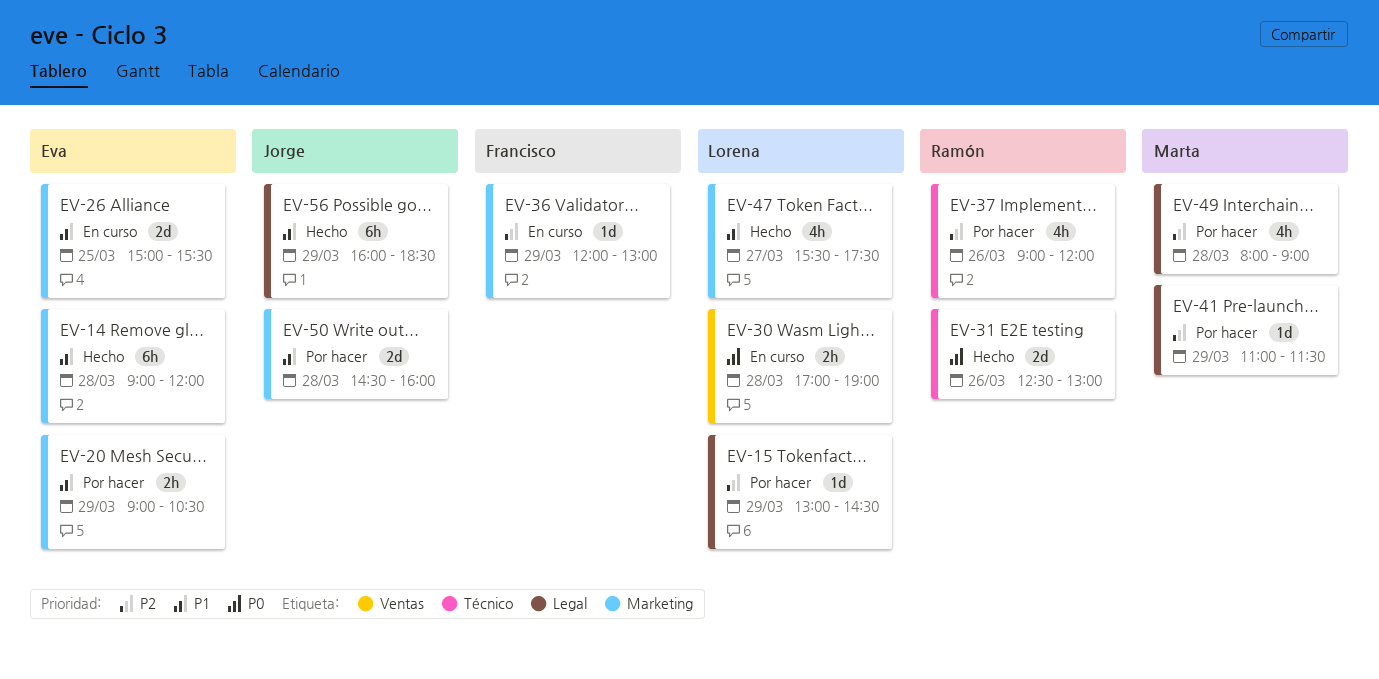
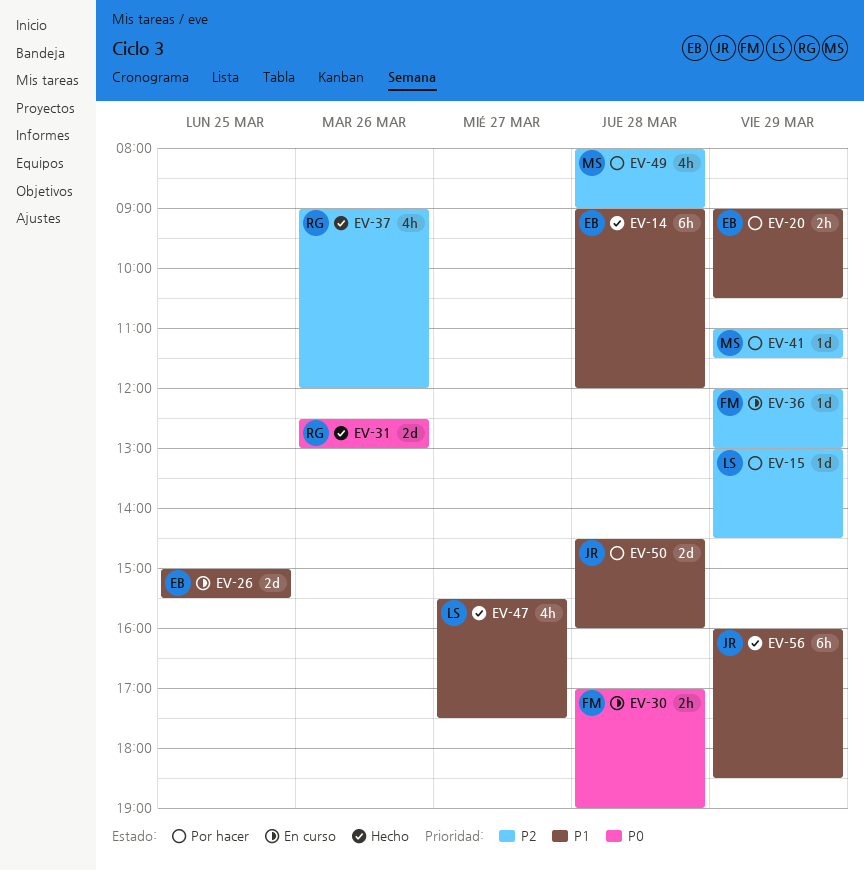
EV-30, owner: Lorena -> Francisco
EV-37, status: Por hacer -> Hecho

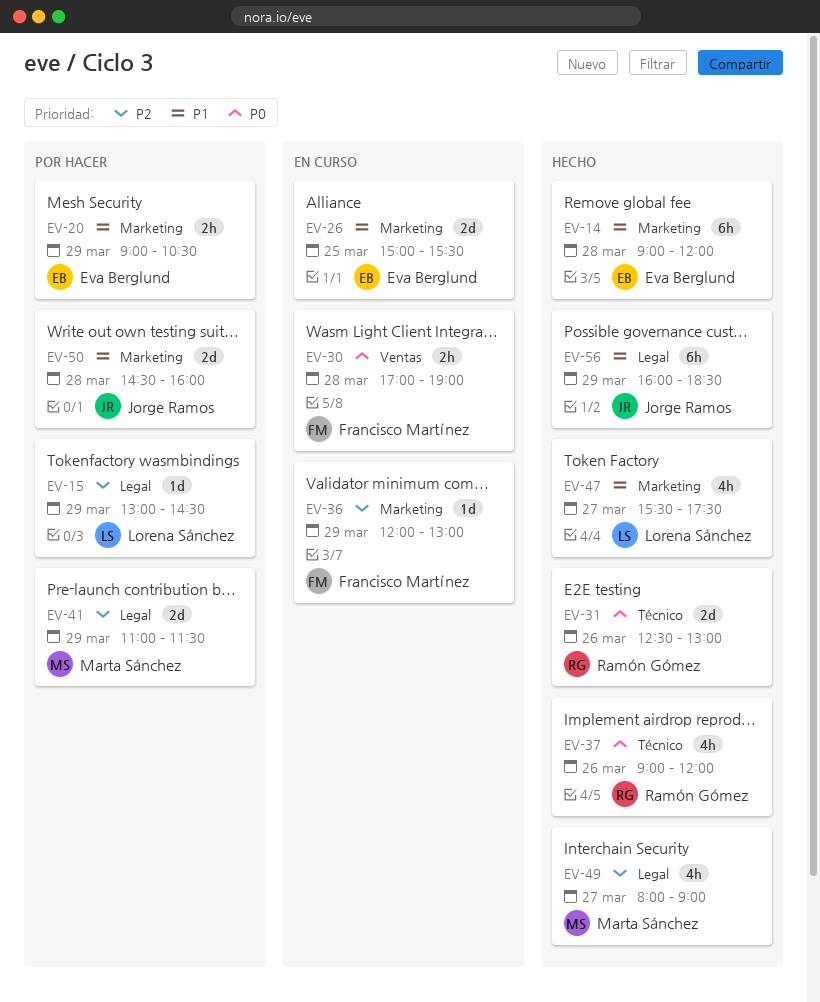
EV-37, priority: P2 -> P0
EV-41, estimate: 1d -> 2d
EV-49, status: Por hacer -> Hecho
EV-49, day: Mar 28 -> Mar 27

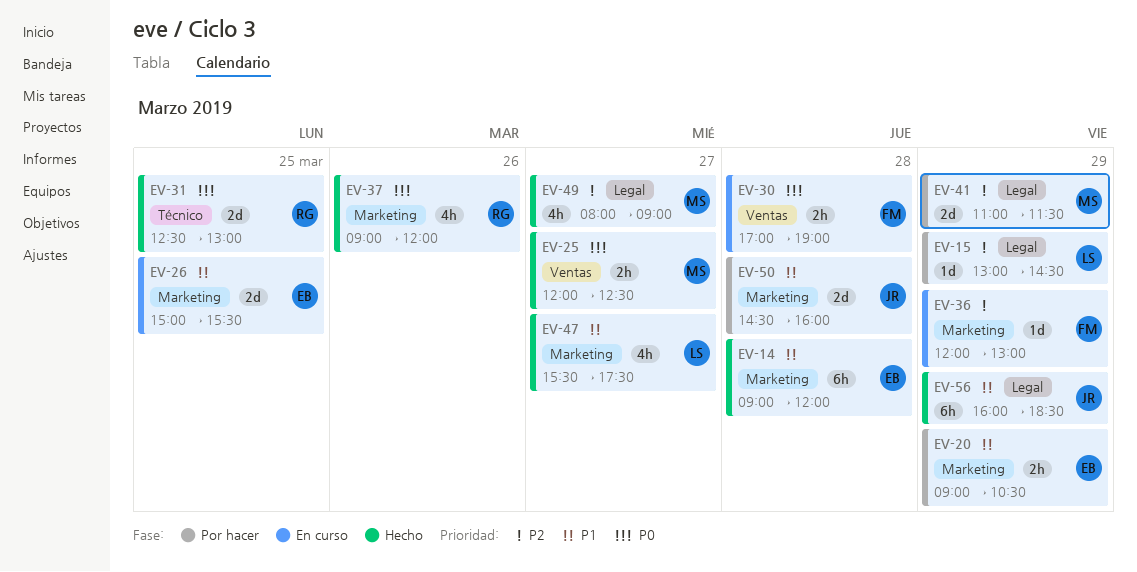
EV-25: none -> present
EV-31, day: Mar 26 -> Mar 25
EV-37, label: Técnico -> Marketing

